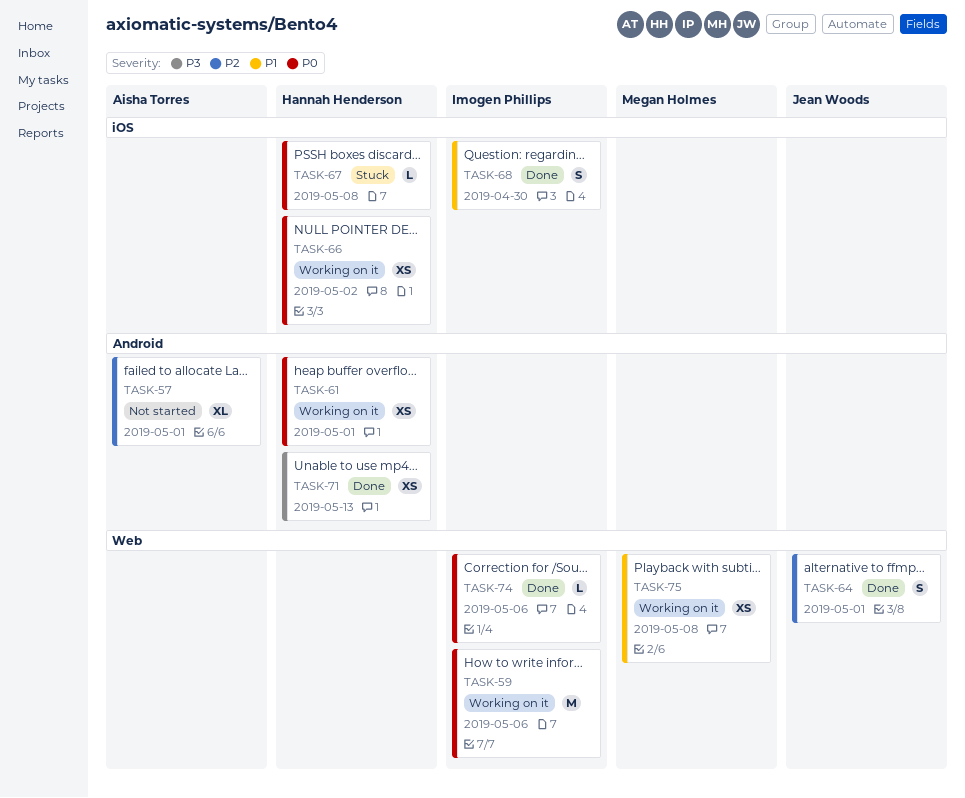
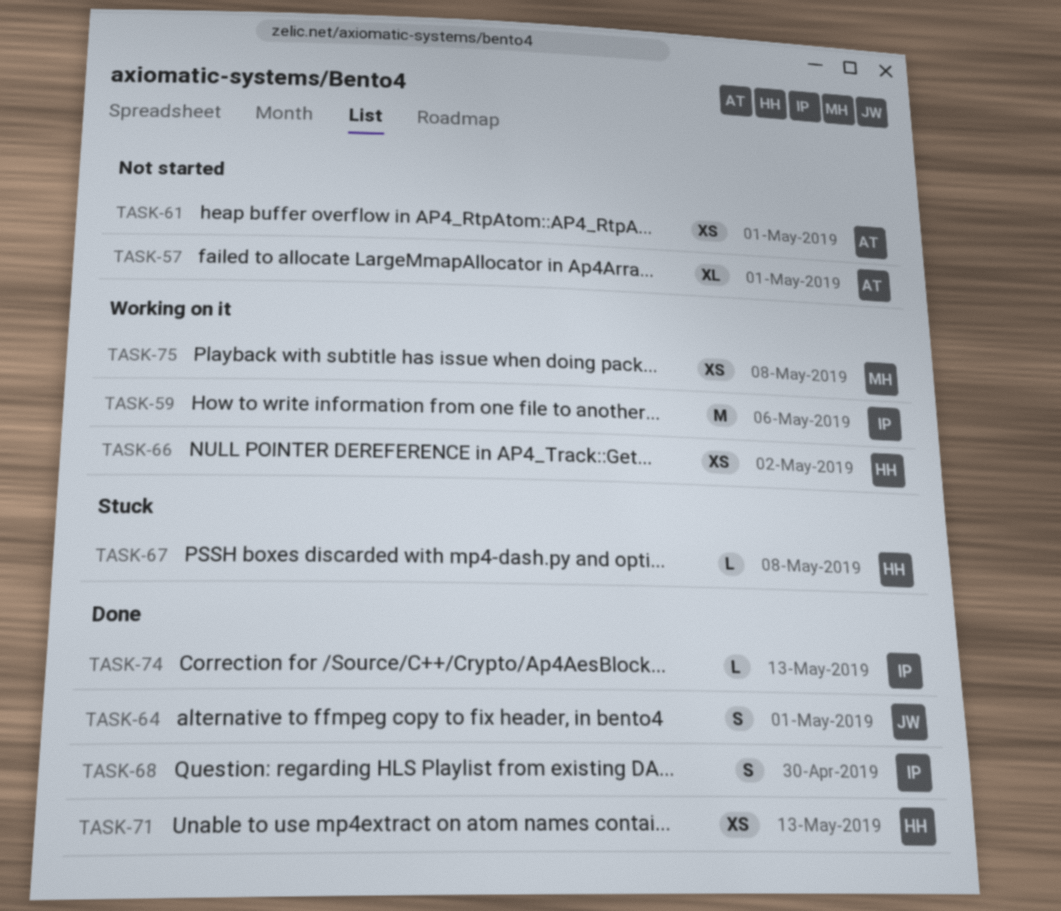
TASK-61, status: Working on it -> Not started
TASK-61, owner: Hannah Henderson -> Aisha Torres
TASK-74, due: May 6 -> May 13

